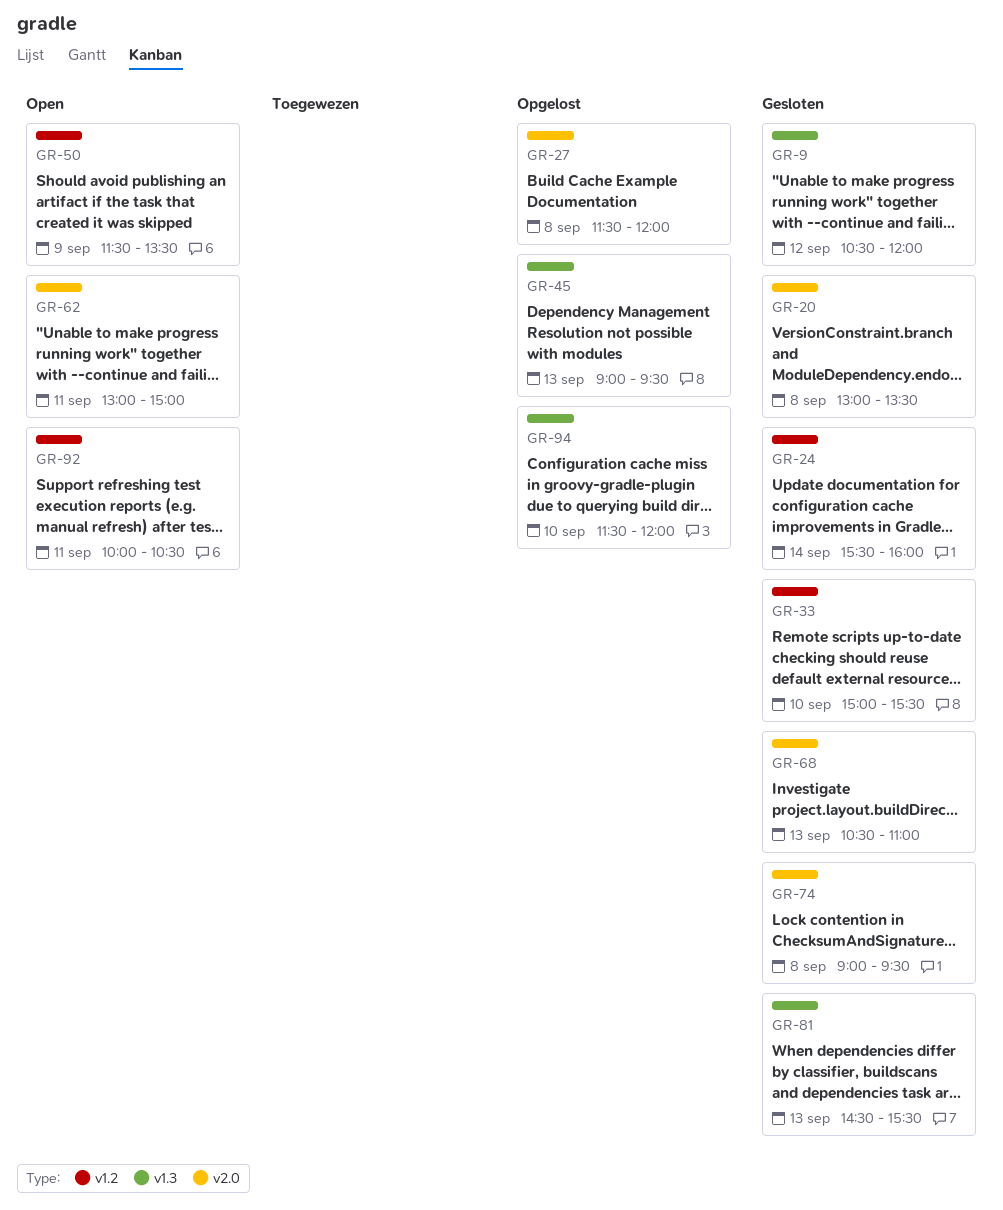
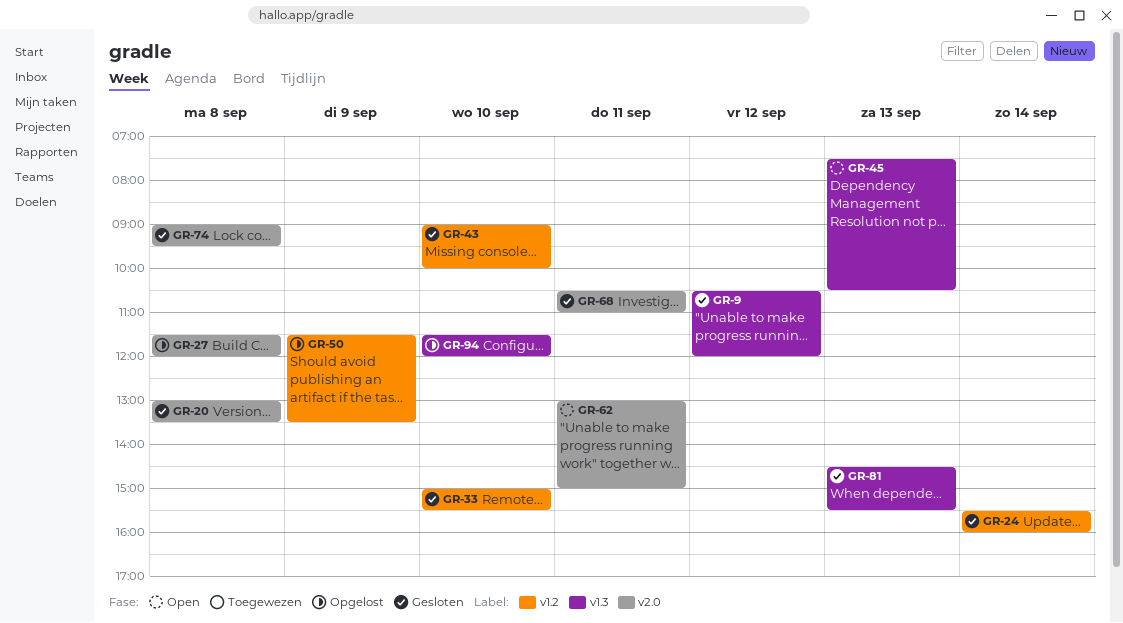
GR-43: none -> present
GR-45, status: Opgelost -> Open
GR-45, begins: 09:00 -> 07:30
GR-45, ends: 09:30 -> 10:30
GR-50, status: Open -> Opgelost
GR-68, day: Sep 13 -> Sep 11
GR-92: present -> none

